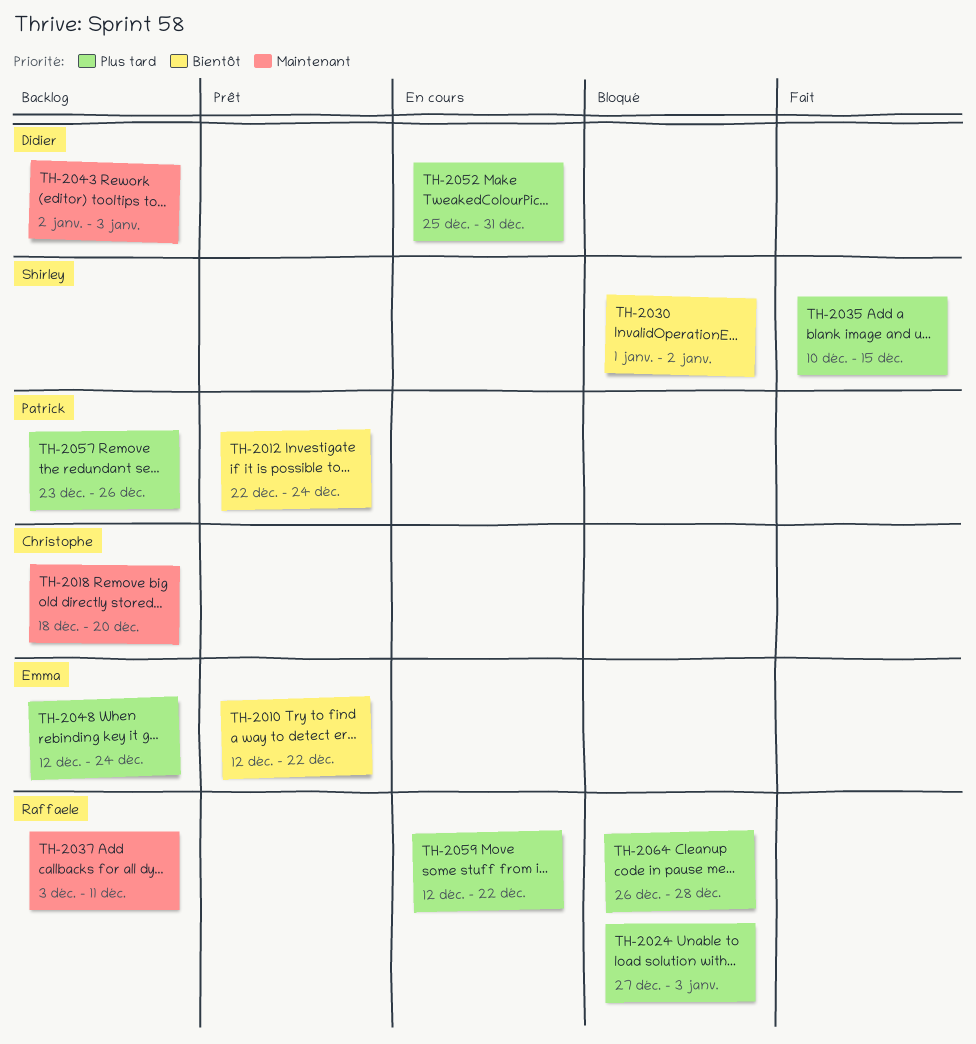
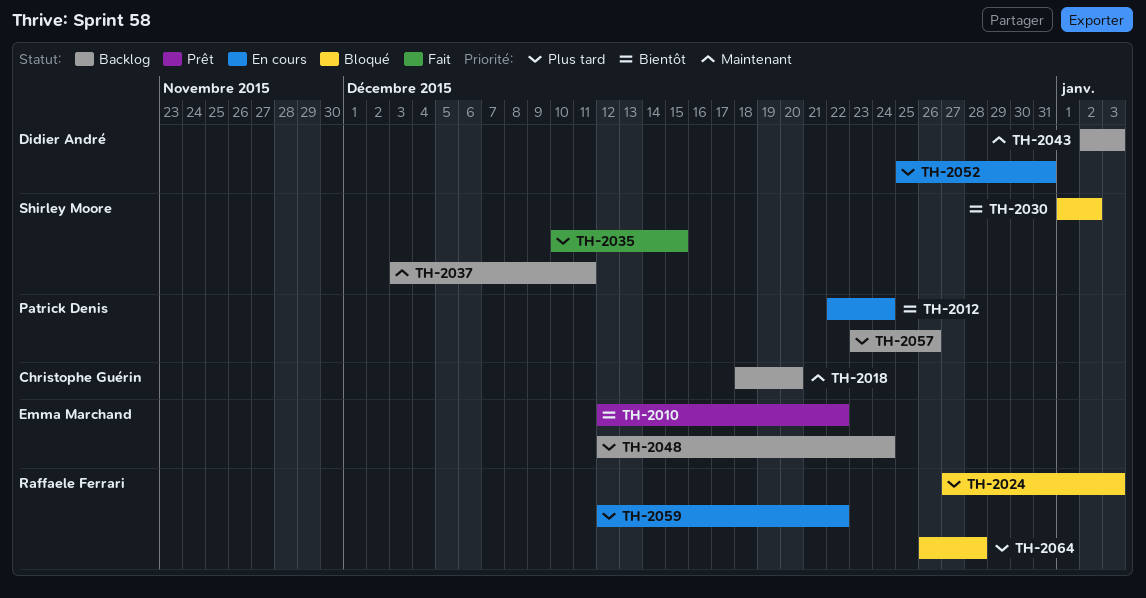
TH-2012, status: Prêt -> En cours
TH-2037, owner: Raffaele Ferrari -> Shirley Moore

